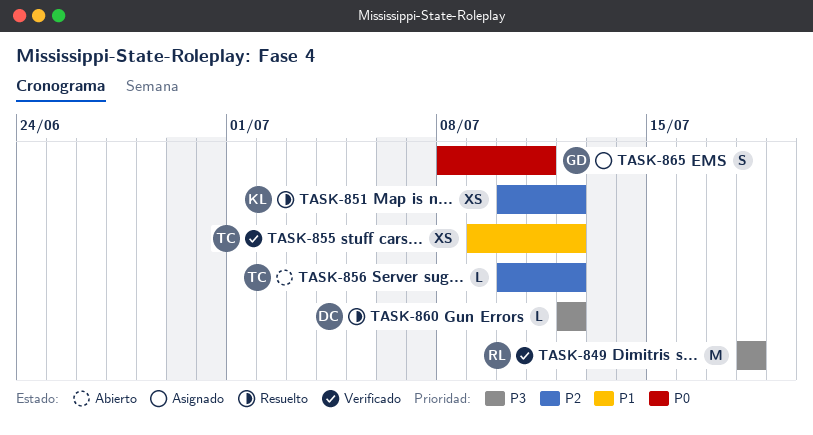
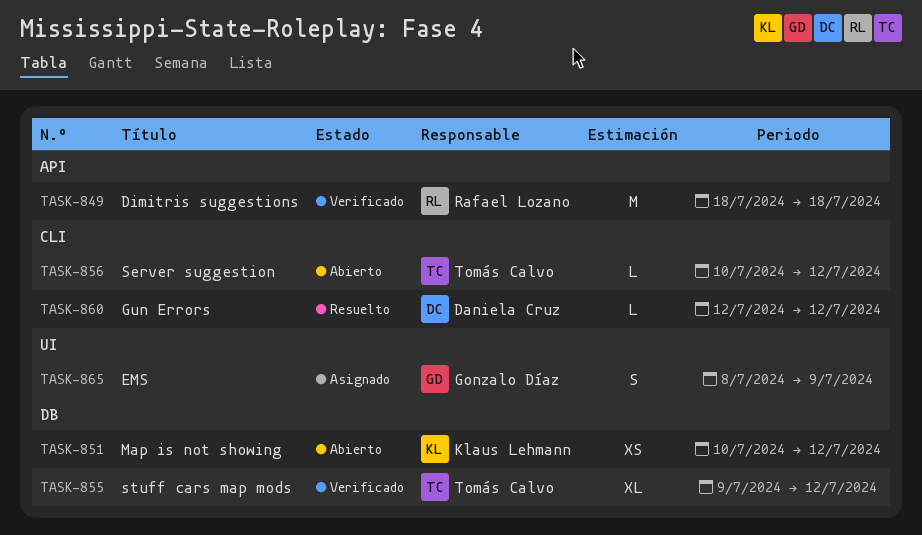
TASK-851, status: Resuelto -> Abierto
TASK-855, estimate: XS -> XL
TASK-865, due: Jul 11 -> Jul 9

